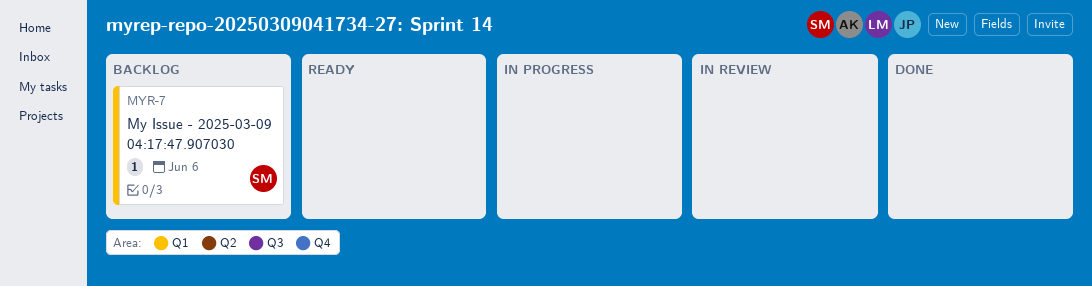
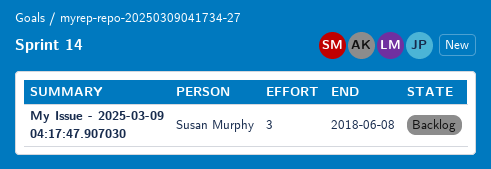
My Issue - 2025-03-09 04:17:47.907030, estimate: 1 -> 3
My Issue - 2025-03-09 04:17:47.907030, due: Jun 6 -> Jun 8

